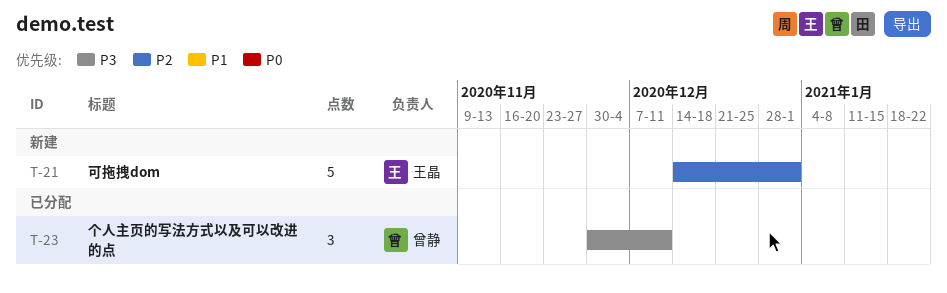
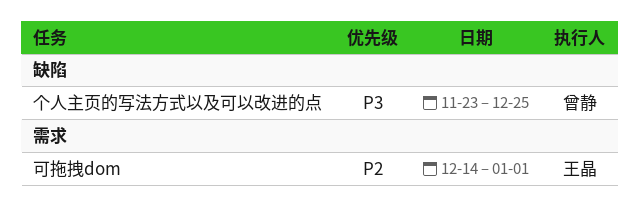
个人主页的写法方式以及可以改进的点, start: Nov 30 -> Nov 23
个人主页的写法方式以及可以改进的点, due: Dec 11 -> Dec 25

